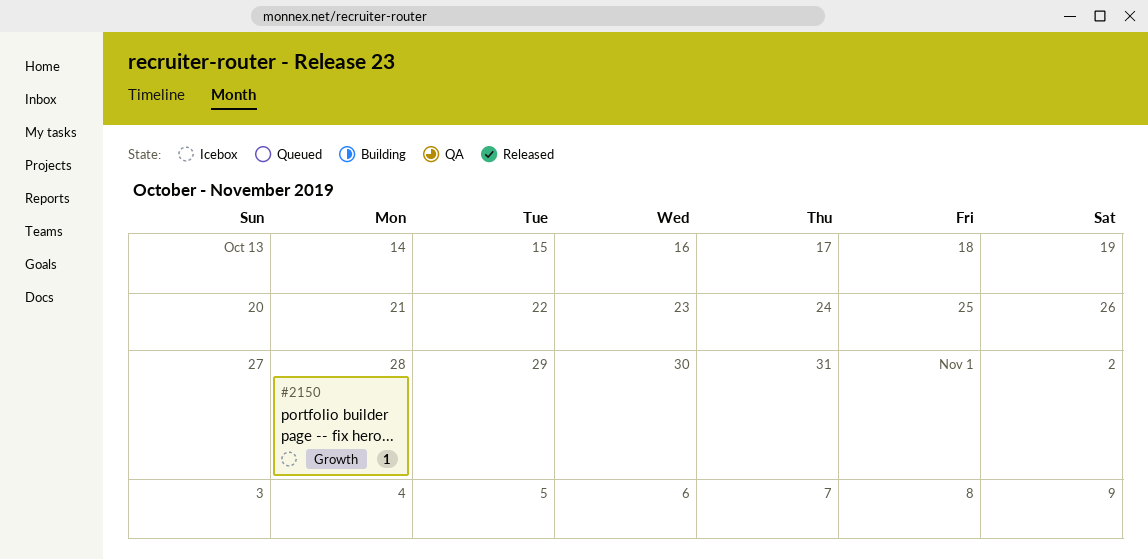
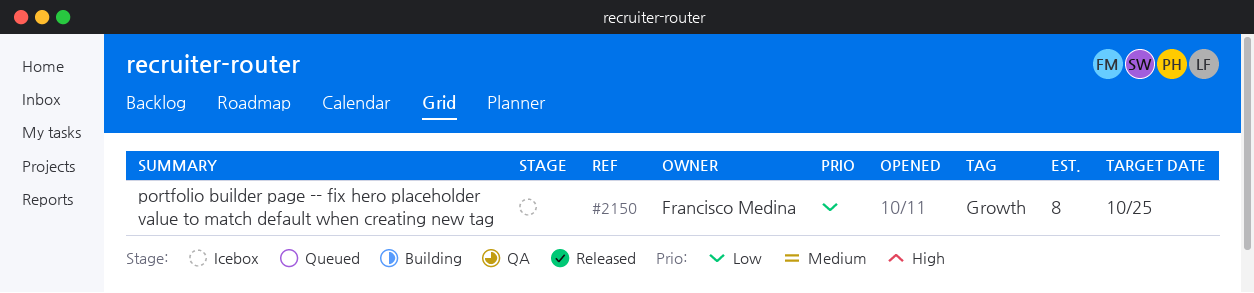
#2150, estimate: 1 -> 8
#2150, due: Oct 28 -> Oct 25

